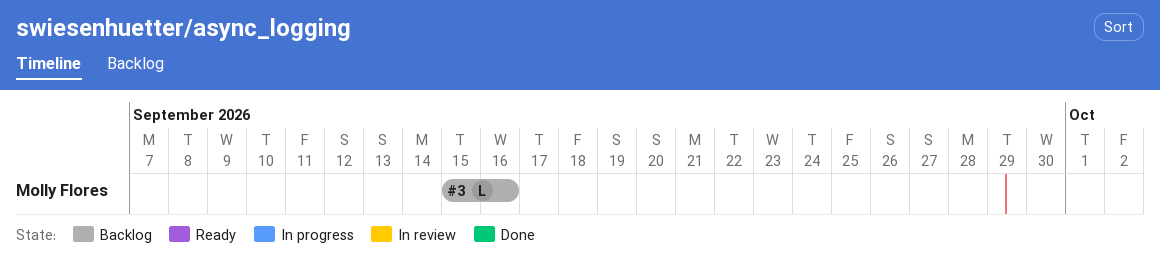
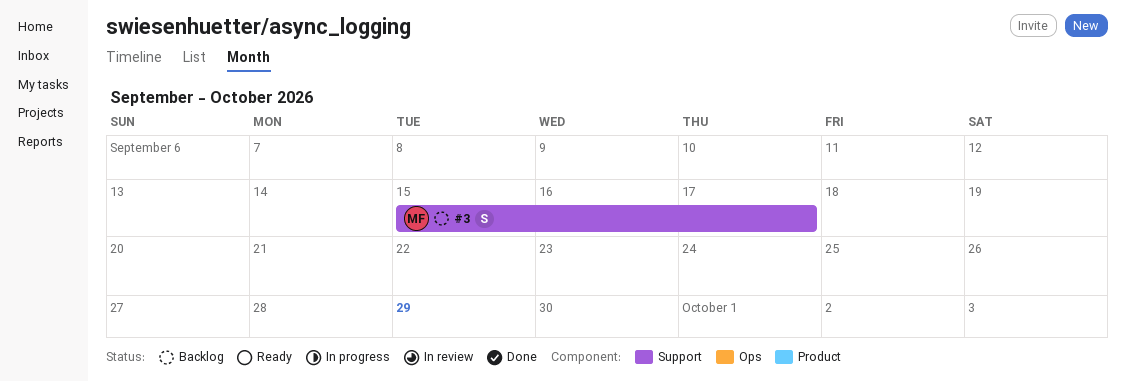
#3, estimate: L -> S
#3, due: Sep 16 -> Sep 17

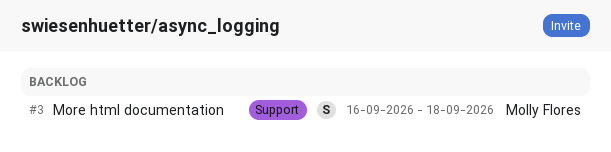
#3, start: Sep 15 -> Sep 16
#3, due: Sep 17 -> Sep 18

